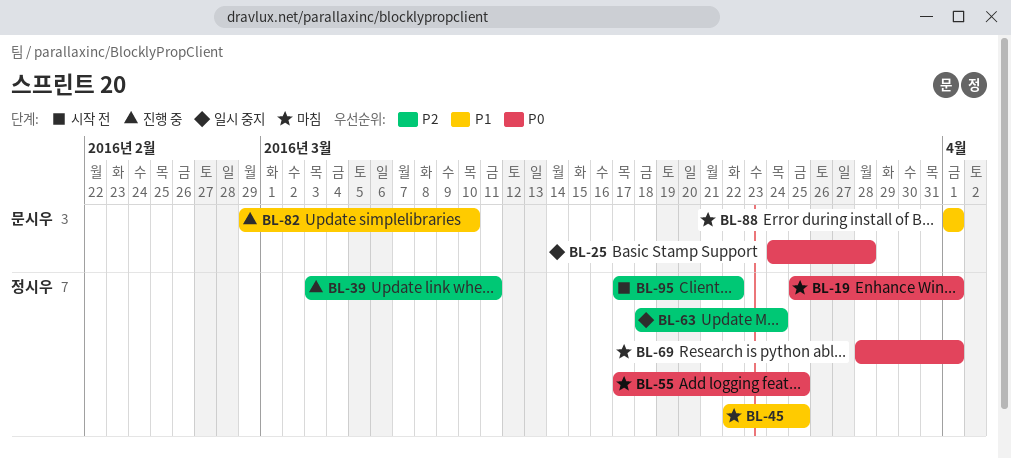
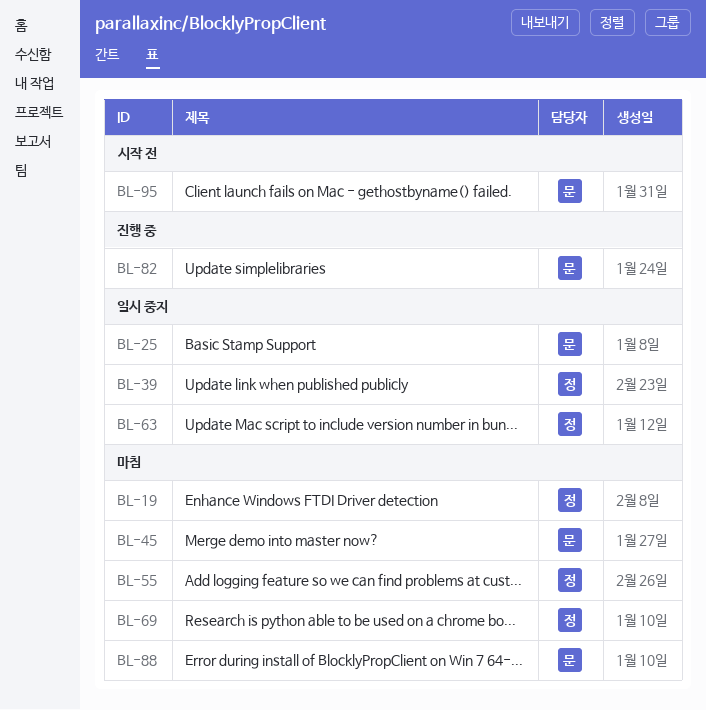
BL-39, status: 진행 중 -> 일시 중지
BL-45, owner: 정시우 -> 문시우
BL-95, owner: 정시우 -> 문시우

